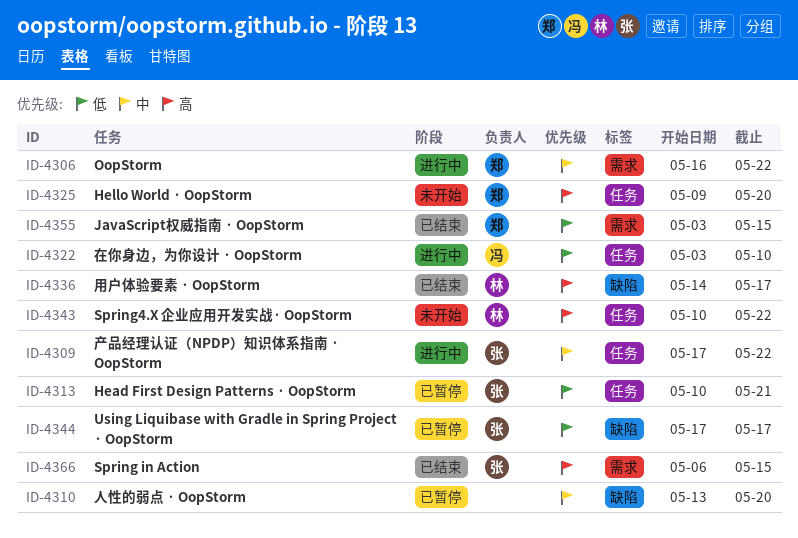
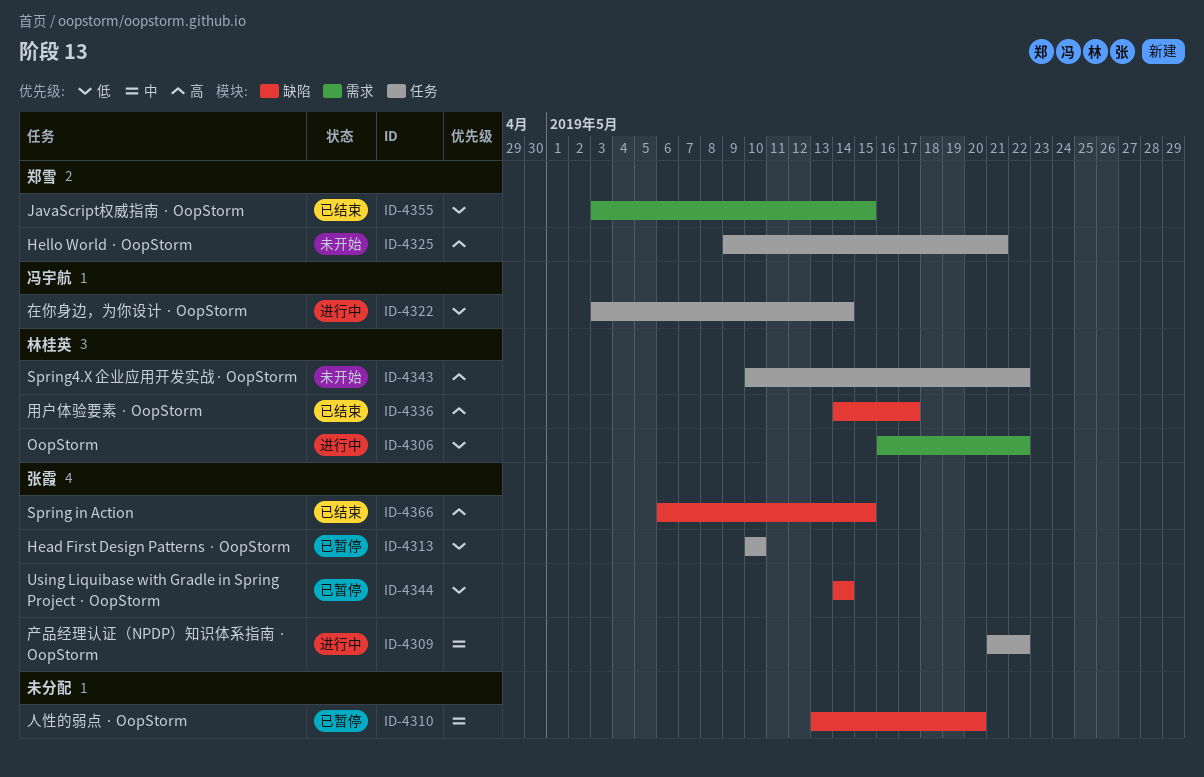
ID-4306, owner: 郑雪 -> 林桂英
ID-4306, priority: 中 -> 低
ID-4309, start: May 17 -> May 21
ID-4313, due: May 21 -> May 10
ID-4322, due: May 10 -> May 14
ID-4325, due: May 20 -> May 21
ID-4344, start: May 17 -> May 14
ID-4344, due: May 17 -> May 14
ID-4366, label: 需求 -> 缺陷

